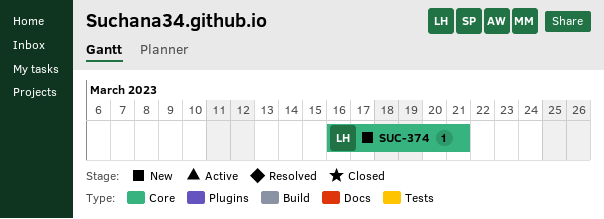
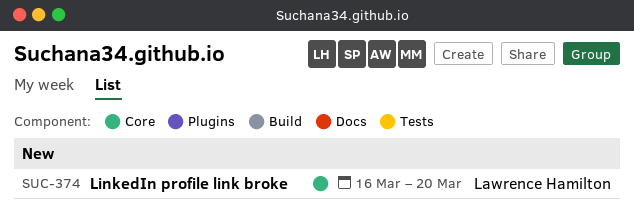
SUC-374, due: Mar 21 -> Mar 20

